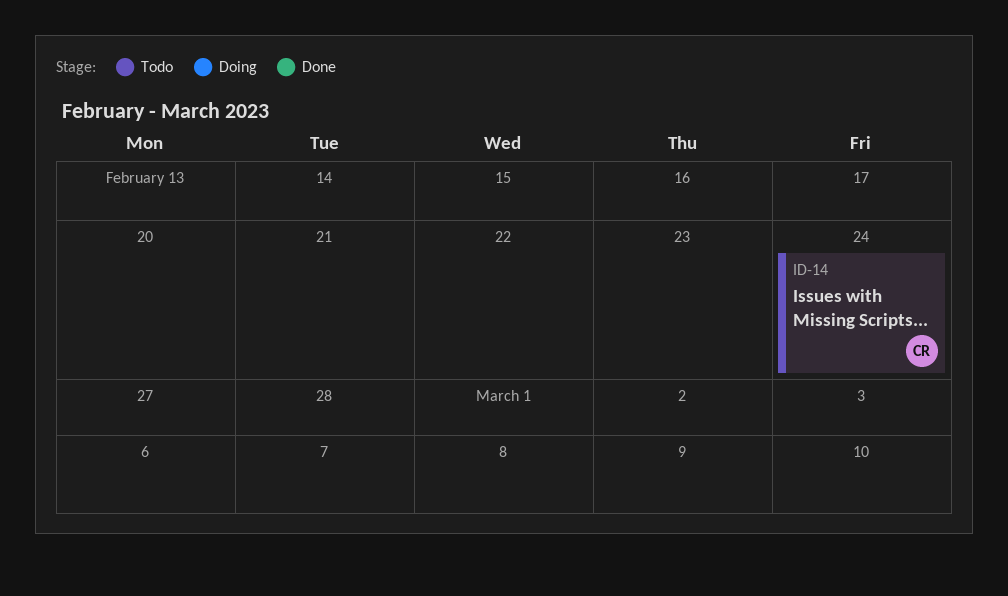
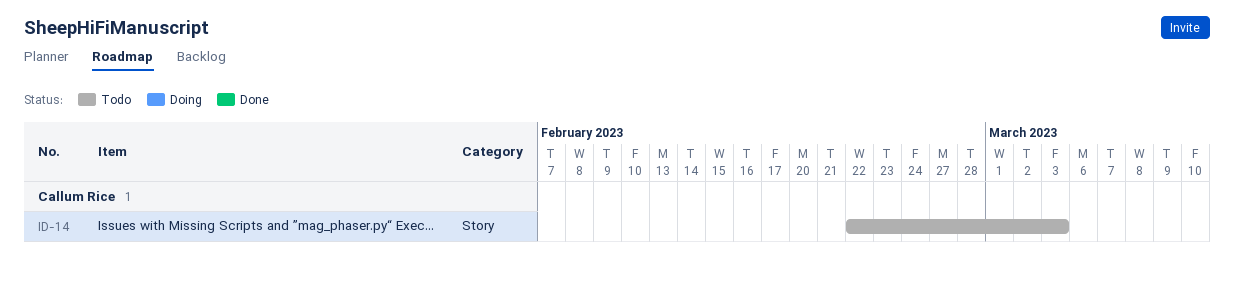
ID-14, due: Feb 24 -> Mar 3

